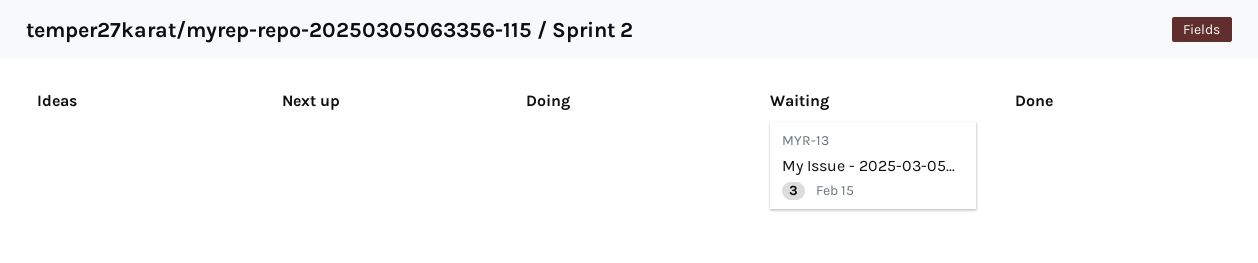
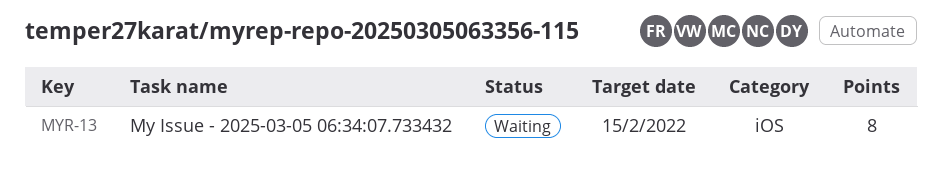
MYR-13, estimate: 3 -> 8

